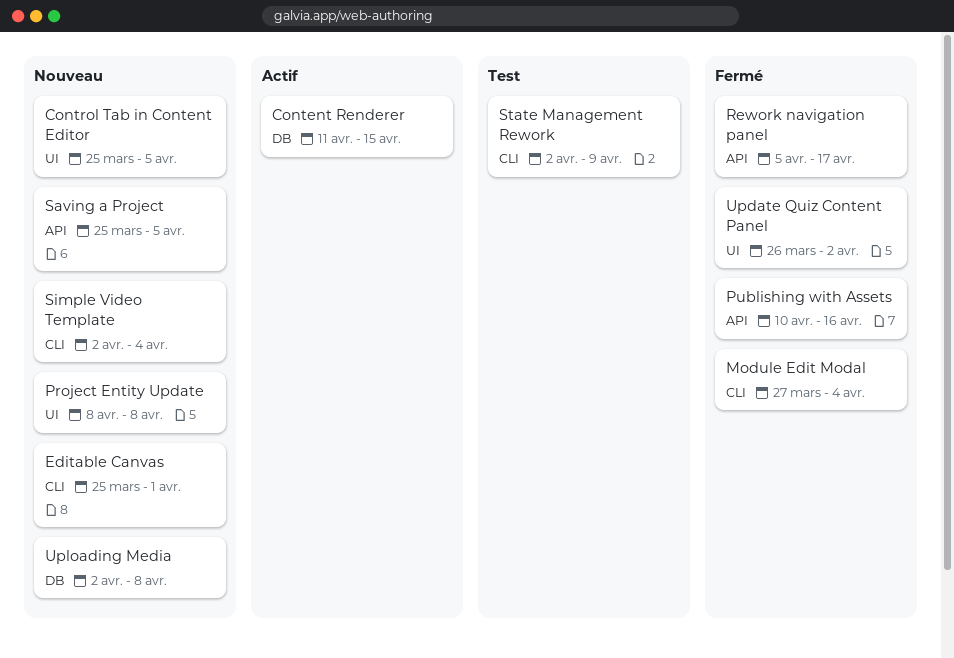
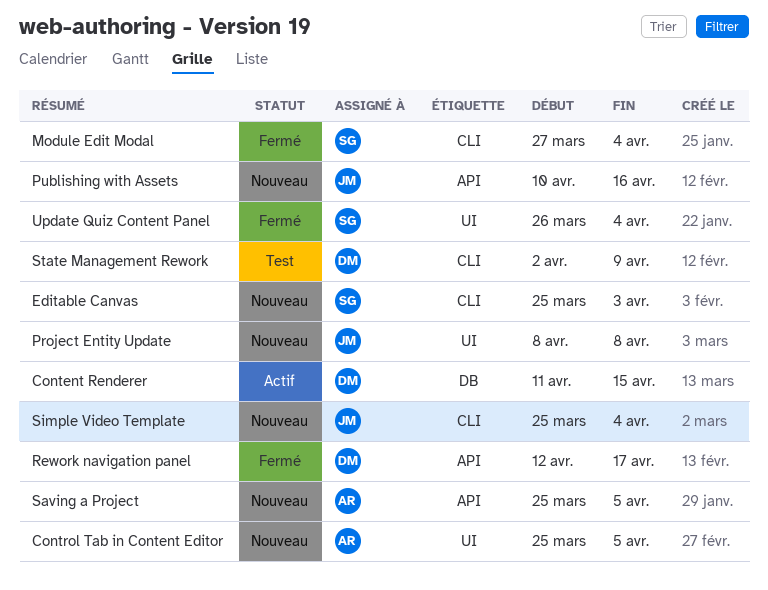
Editable Canvas, due: Apr 1 -> Apr 3
Publishing with Assets, status: Fermé -> Nouveau
Rework navigation panel, start: Apr 5 -> Apr 12
Simple Video Template, start: Apr 2 -> Mar 25
Update Quiz Content Panel, due: Apr 2 -> Apr 4
Uploading Media: present -> none

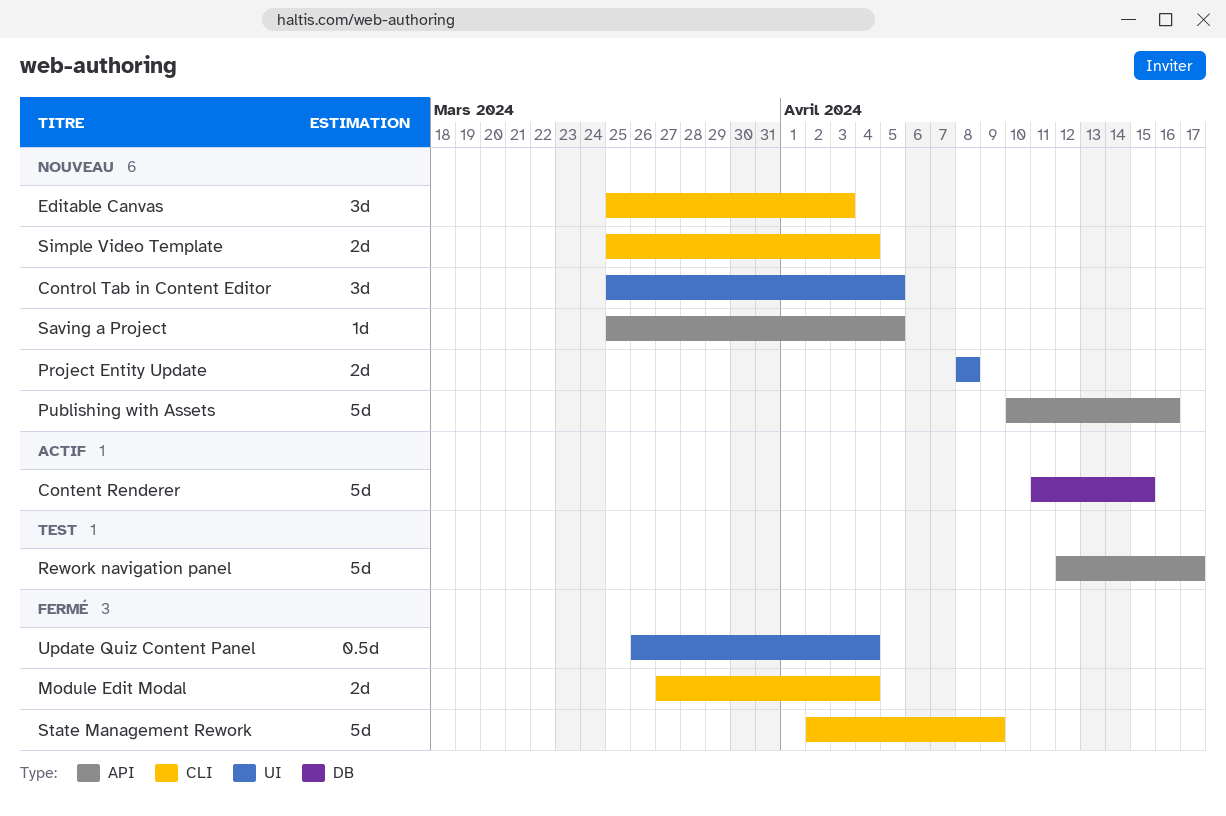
Rework navigation panel, status: Fermé -> Test
State Management Rework, status: Test -> Fermé

